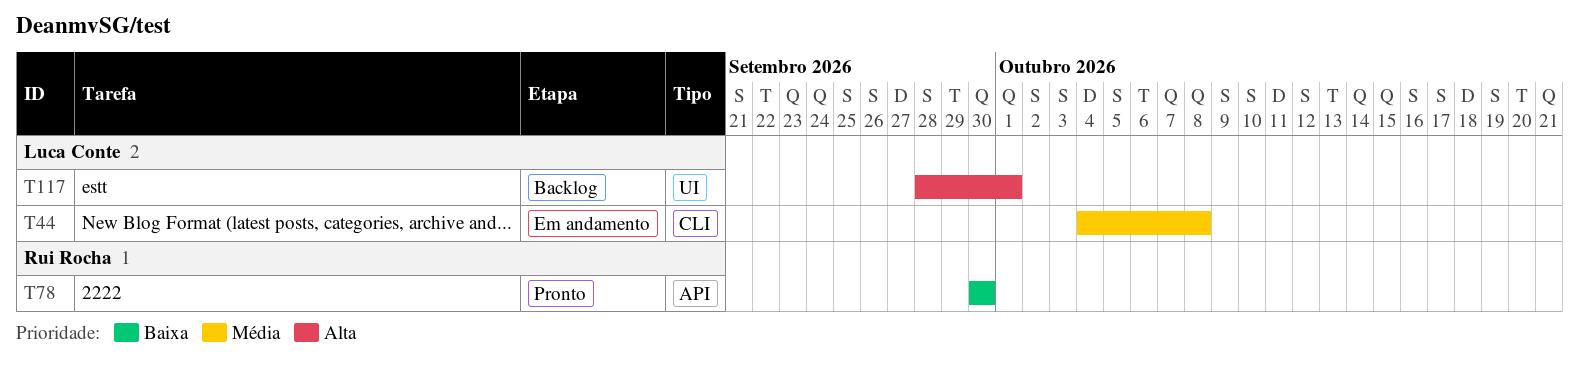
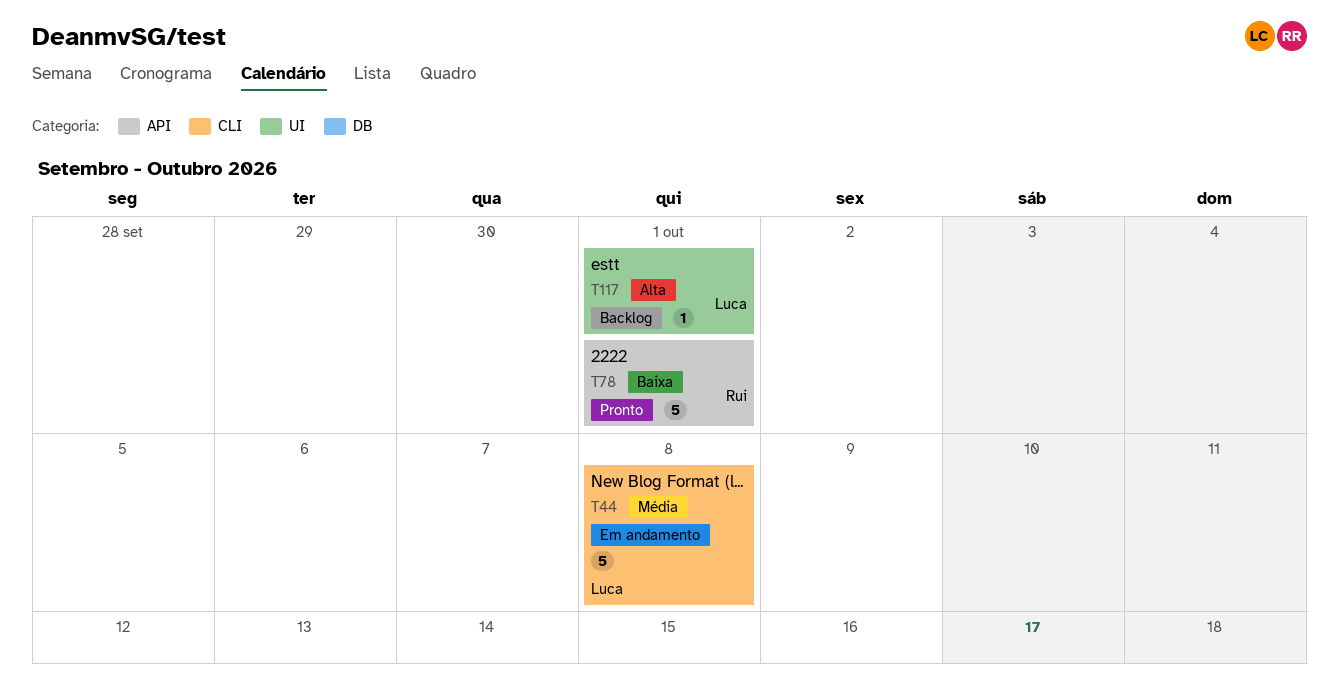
T78, due: Sep 30 -> Oct 1

